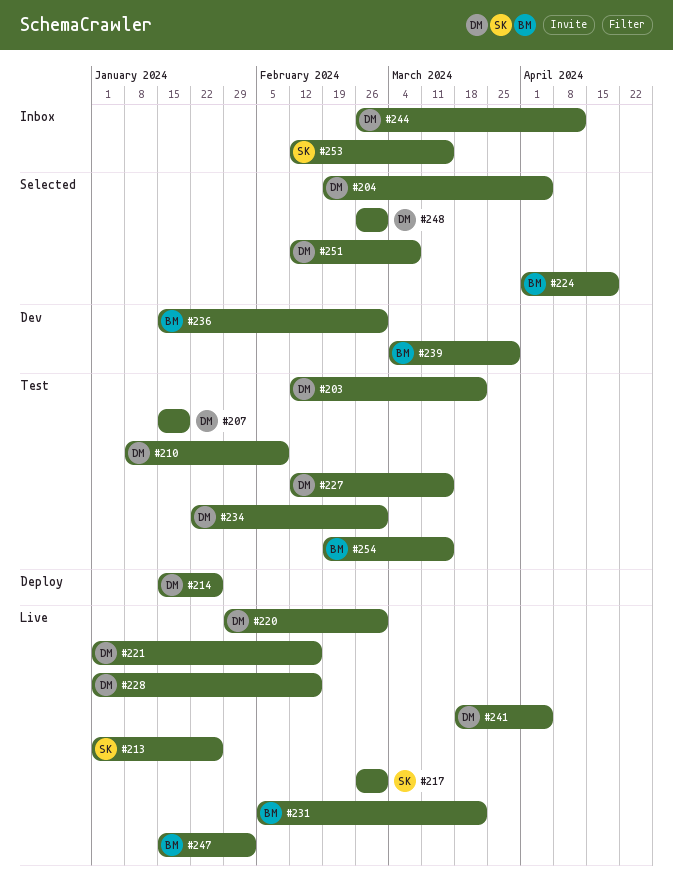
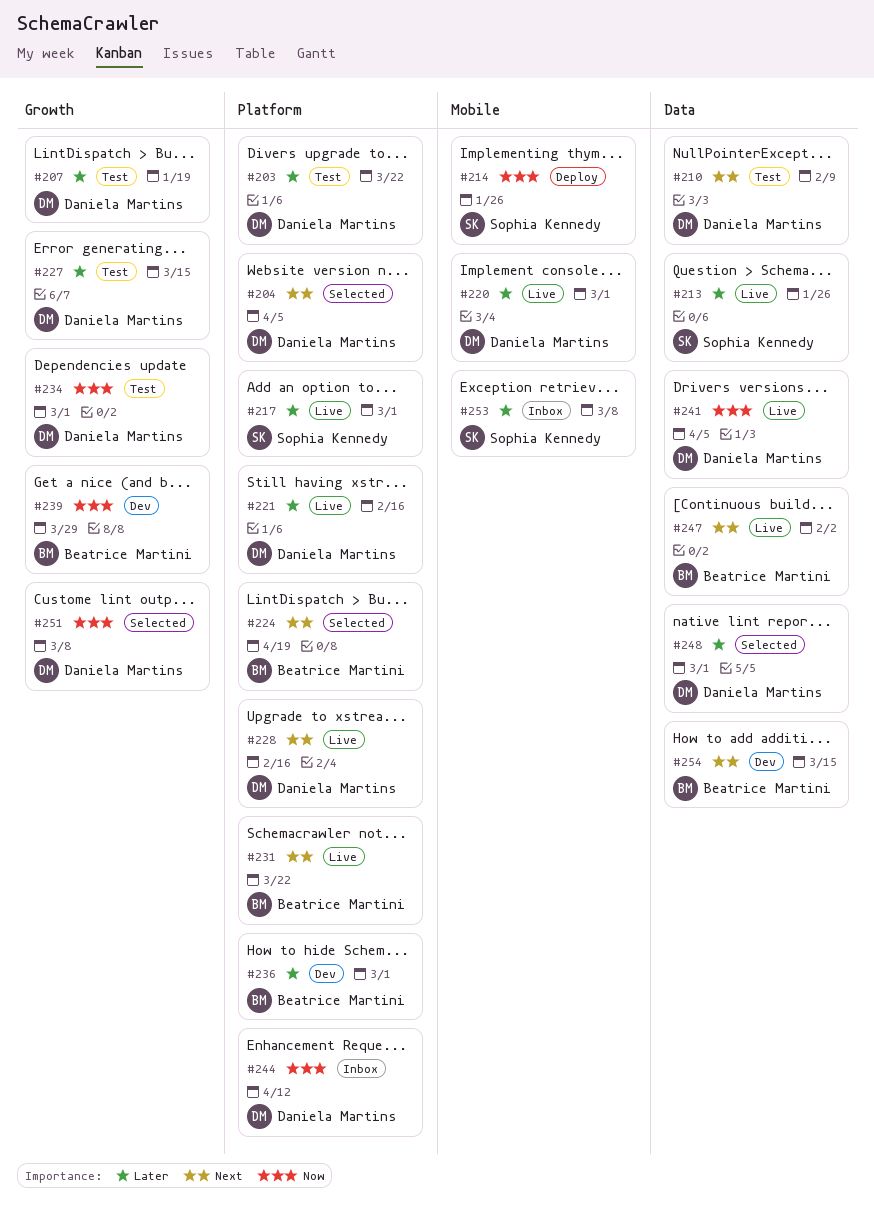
#214, owner: Daniela Martins -> Sophia Kennedy
#253, due: Mar 15 -> Mar 8
#254, status: Test -> Dev

